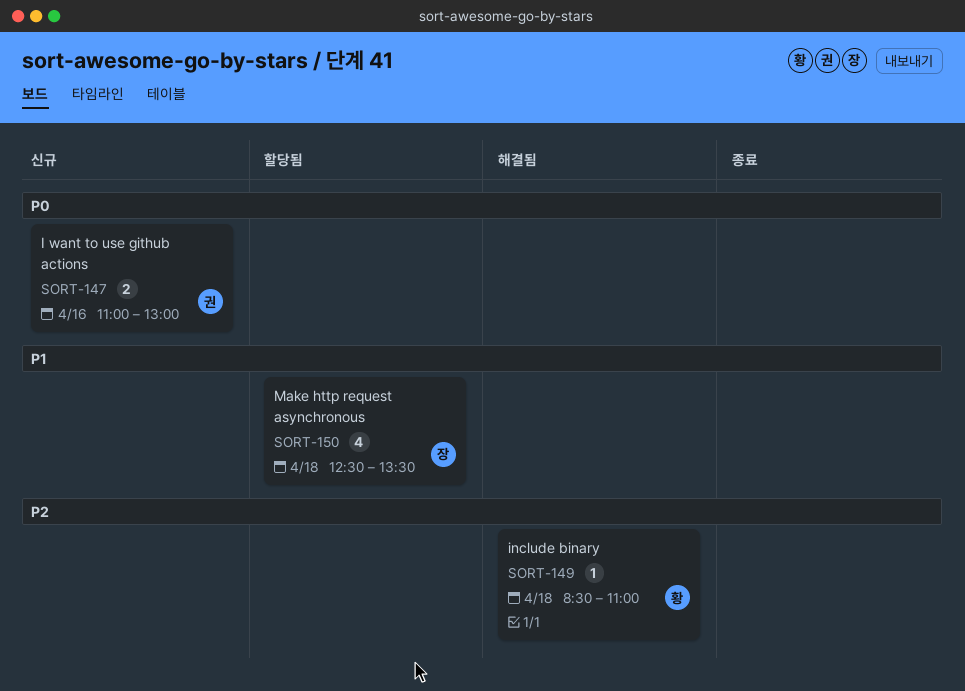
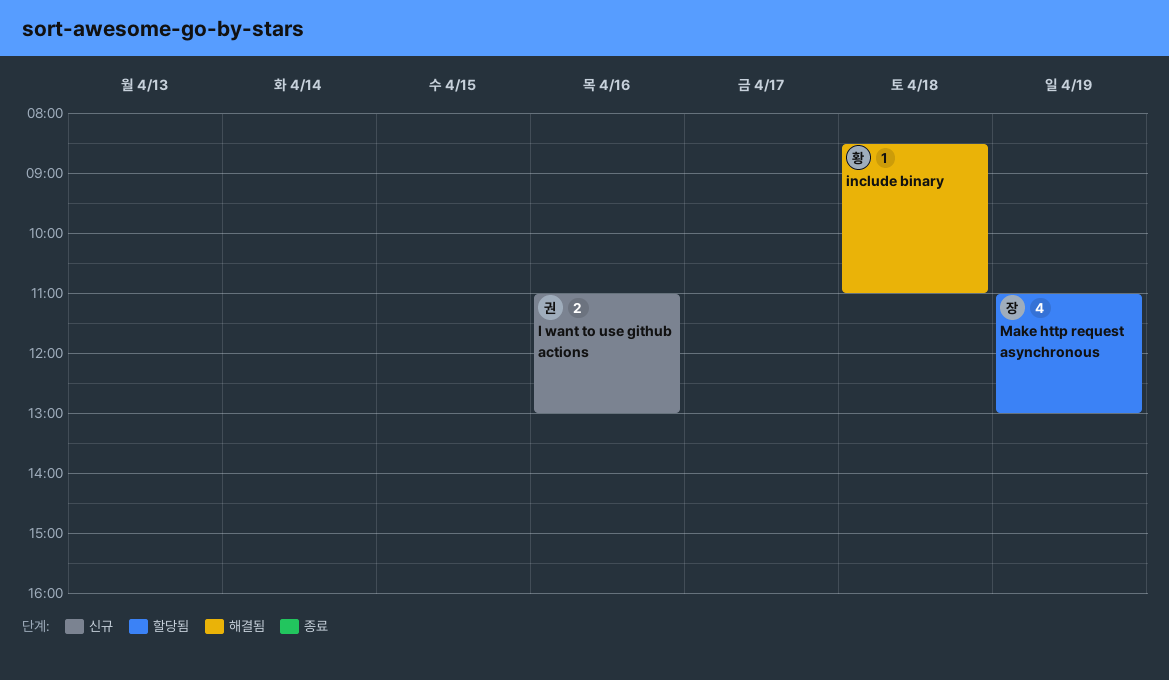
Make http request asynchronous, day: Apr 18 -> Apr 19
Make http request asynchronous, begins: 12:30 -> 11:00
Make http request asynchronous, ends: 13:30 -> 13:00

